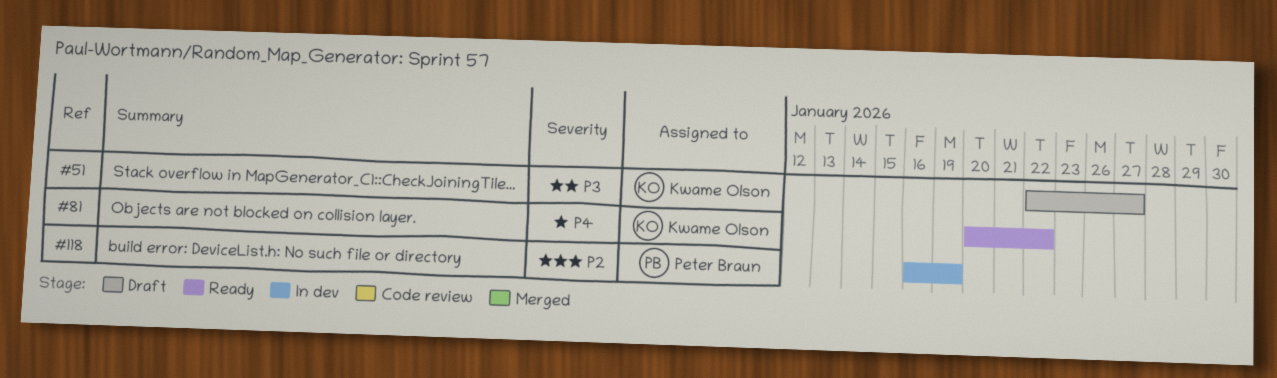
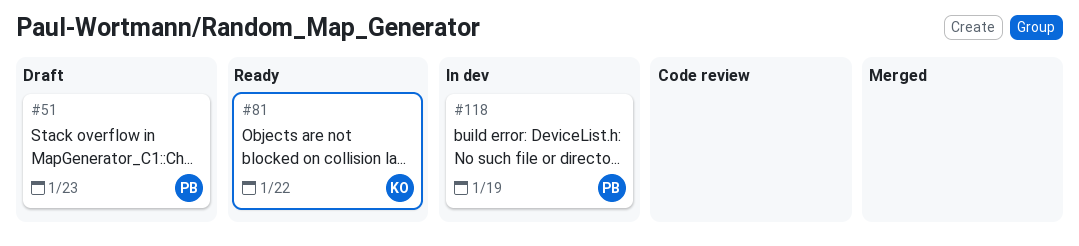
#51, owner: Kwame Olson -> Peter Braun
#51, due: Jan 27 -> Jan 23

